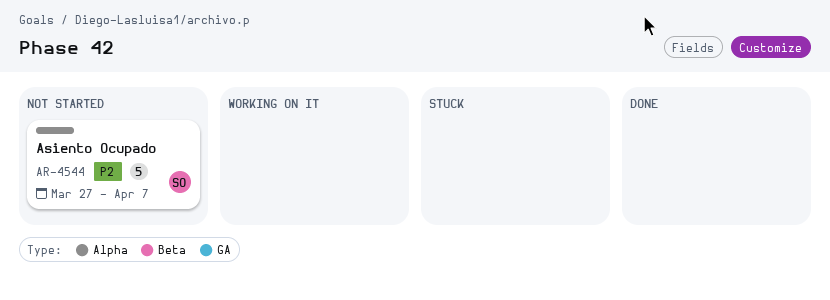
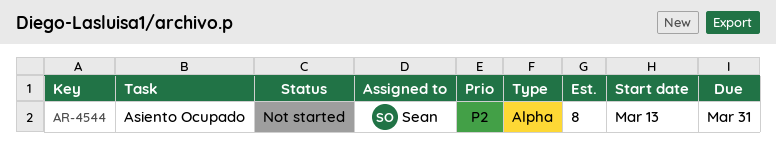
AR-4544, estimate: 5 -> 8
AR-4544, start: Mar 27 -> Mar 13
AR-4544, due: Apr 7 -> Mar 31

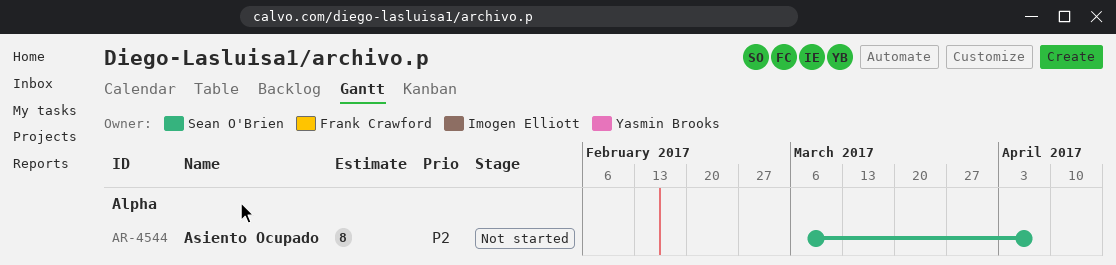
AR-4544, start: Mar 13 -> Mar 6
AR-4544, due: Mar 31 -> Apr 7

